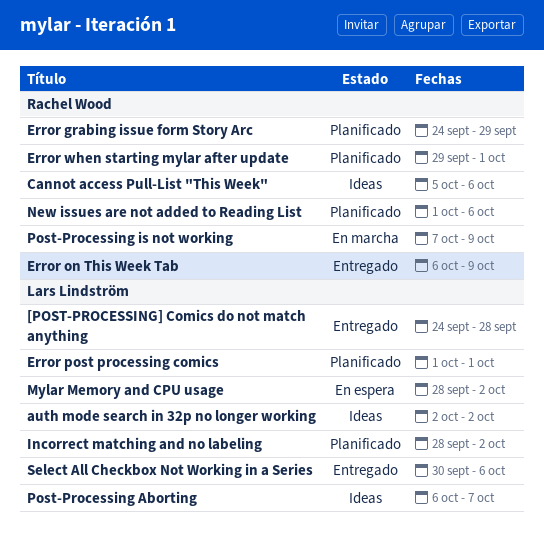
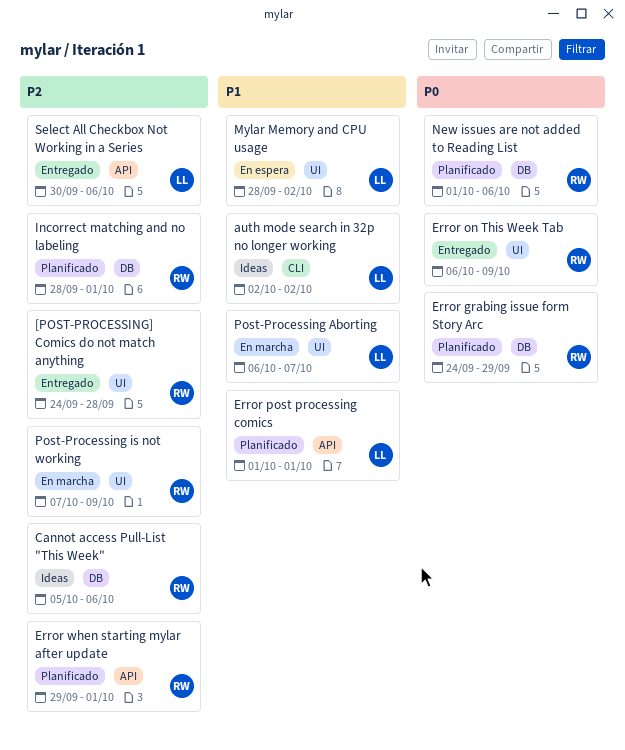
[POST-PROCESSING] Comics do not match anything, owner: Lars Lindström -> Rachel Wood
Incorrect matching and no labeling, owner: Lars Lindström -> Rachel Wood
Incorrect matching and no labeling, due: Oct 2 -> Oct 1
Post-Processing Aborting, status: Ideas -> En marcha

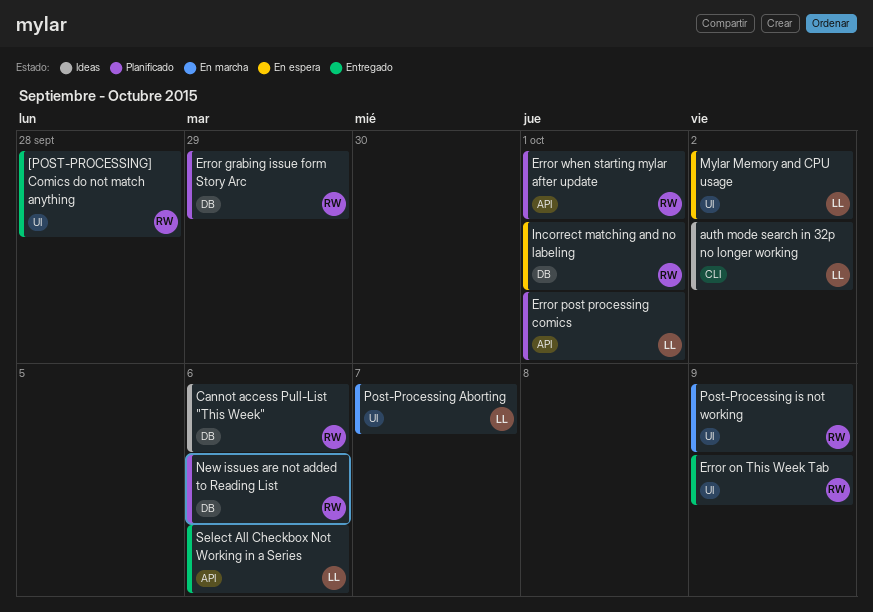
Incorrect matching and no labeling, status: Planificado -> En espera

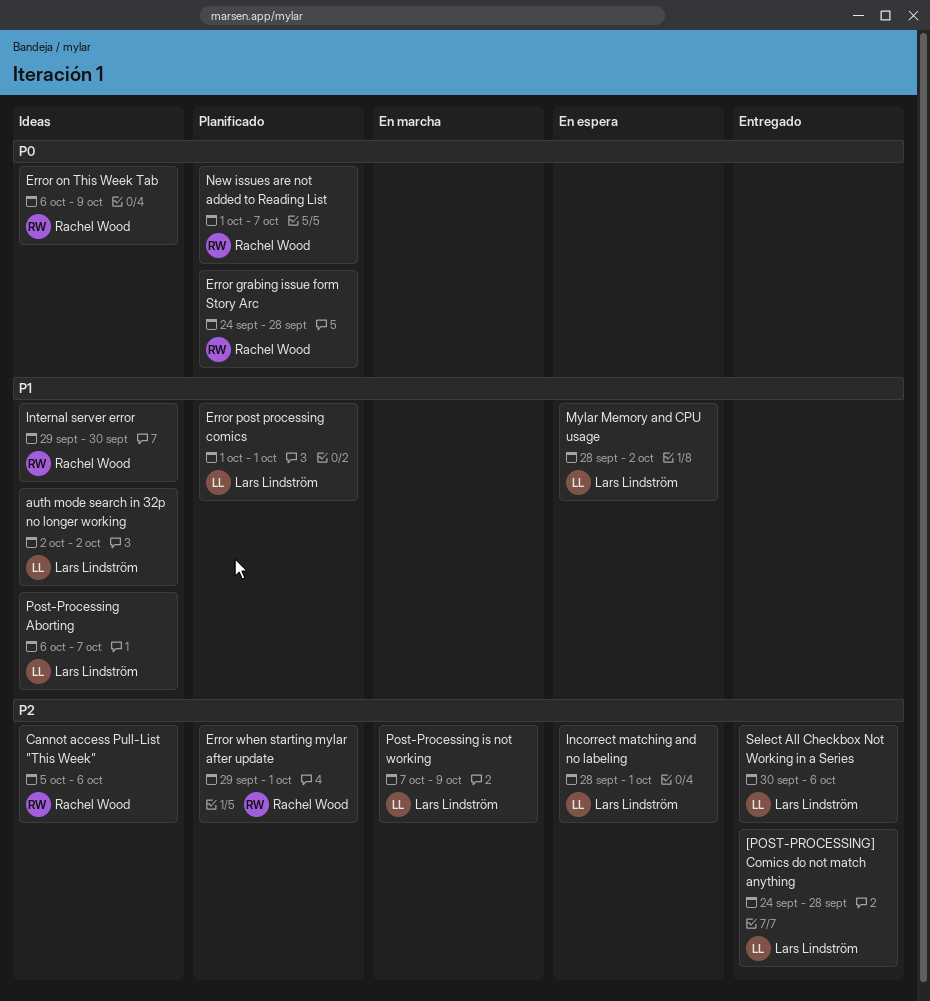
[POST-PROCESSING] Comics do not match anything, owner: Rachel Wood -> Lars Lindström
Error grabing issue form Story Arc, due: Sep 29 -> Sep 28
Error on This Week Tab, status: Entregado -> Ideas
Incorrect matching and no labeling, owner: Rachel Wood -> Lars Lindström
Internal server error: none -> present
New issues are not added to Reading List, due: Oct 6 -> Oct 7
Post-Processing Aborting, status: En marcha -> Ideas
Post-Processing is not working, owner: Rachel Wood -> Lars Lindström

